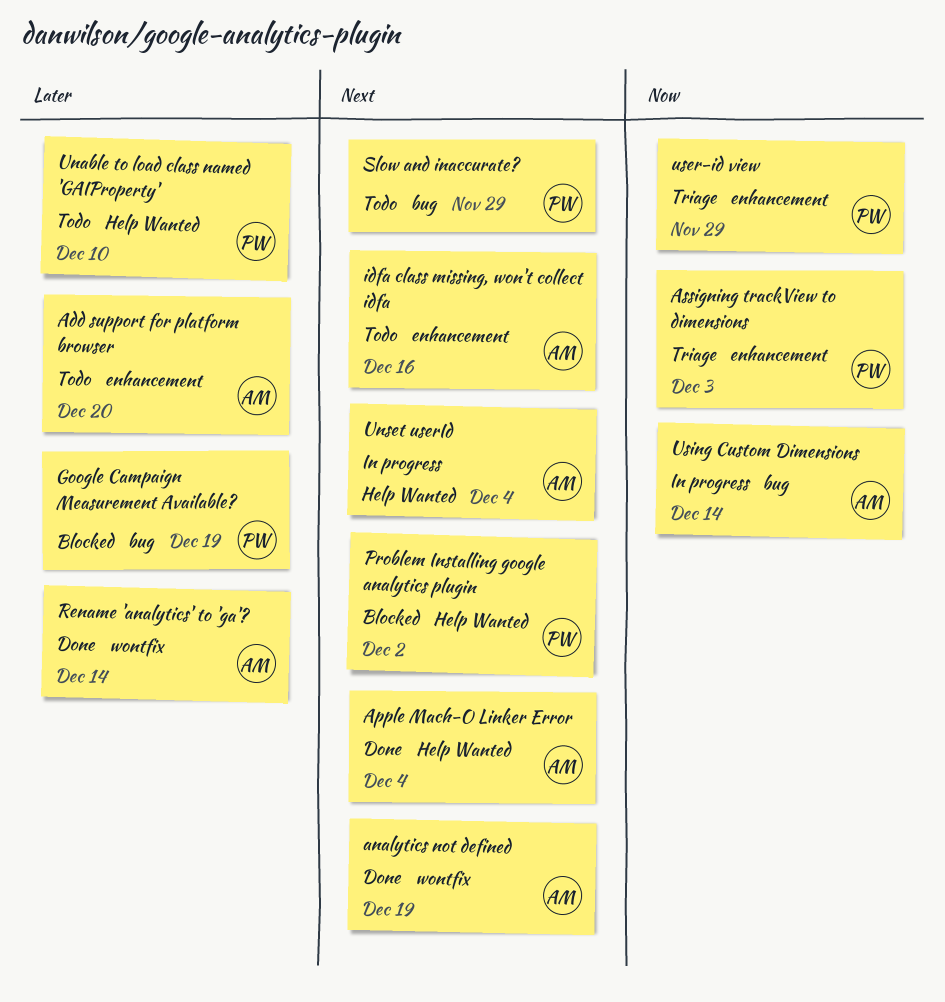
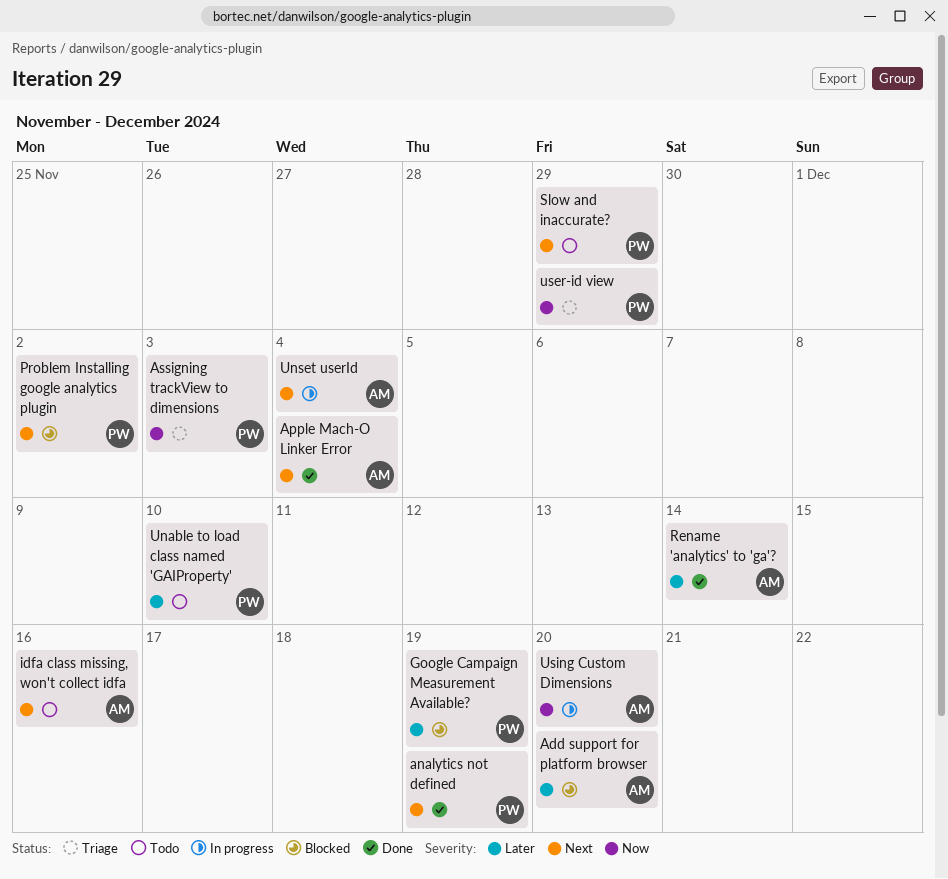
Add support for platform browser, status: Todo -> Blocked
analytics not defined, owner: AM -> PW
Using Custom Dimensions, due: Dec 14 -> Dec 20

